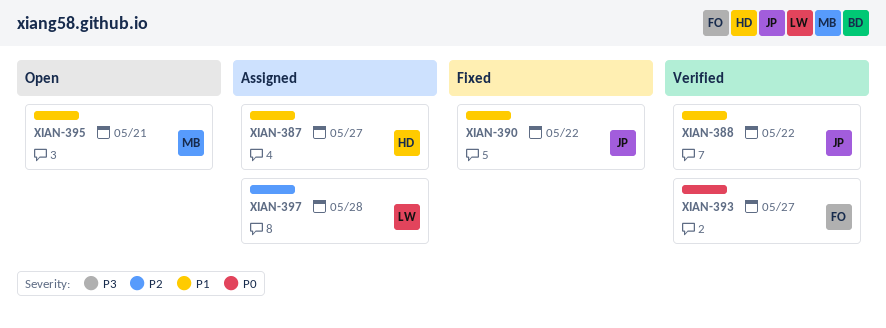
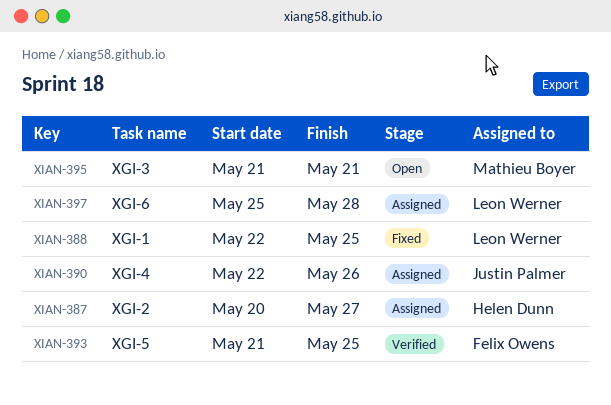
XIAN-388, status: Verified -> Fixed
XIAN-388, owner: Justin Palmer -> Leon Werner
XIAN-388, due: May 22 -> May 25
XIAN-390, status: Fixed -> Assigned
XIAN-390, due: May 22 -> May 26
XIAN-393, due: May 27 -> May 25

